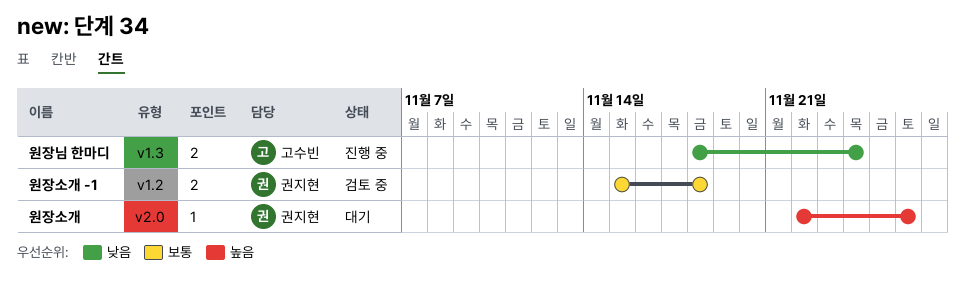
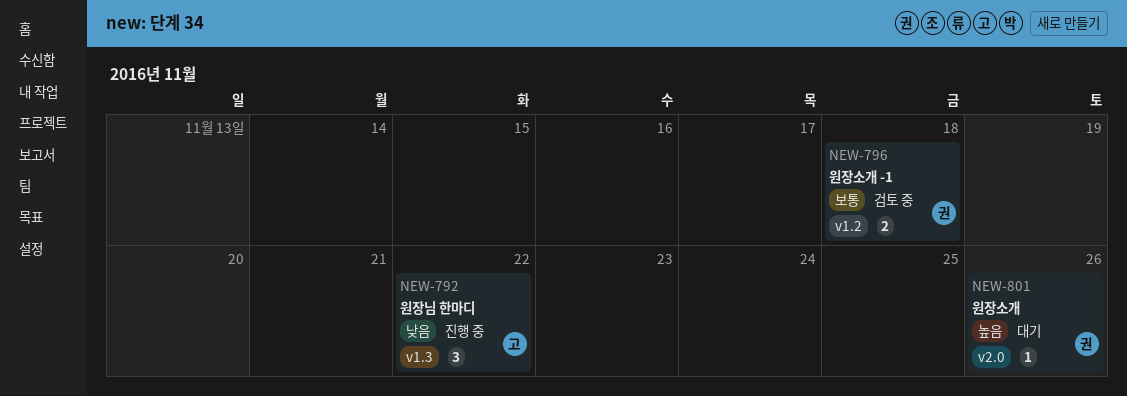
원장님 한마디, estimate: 2 -> 3
원장님 한마디, due: Nov 24 -> Nov 22

